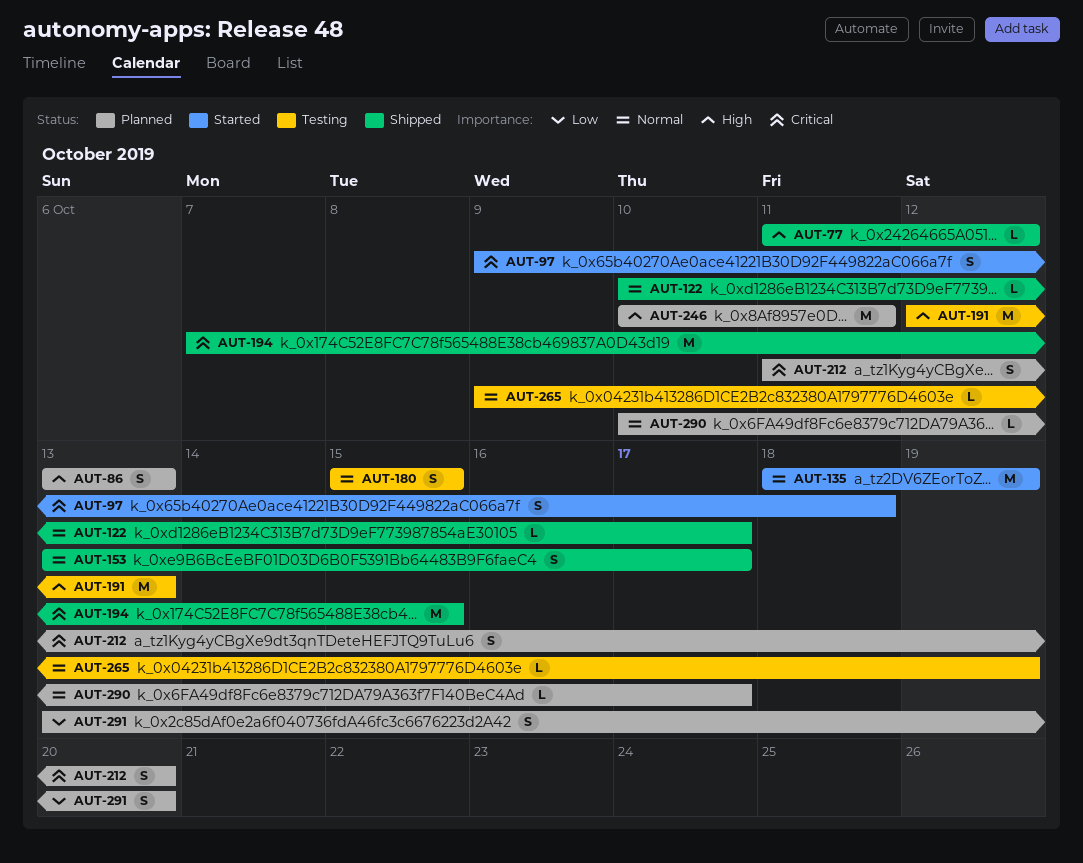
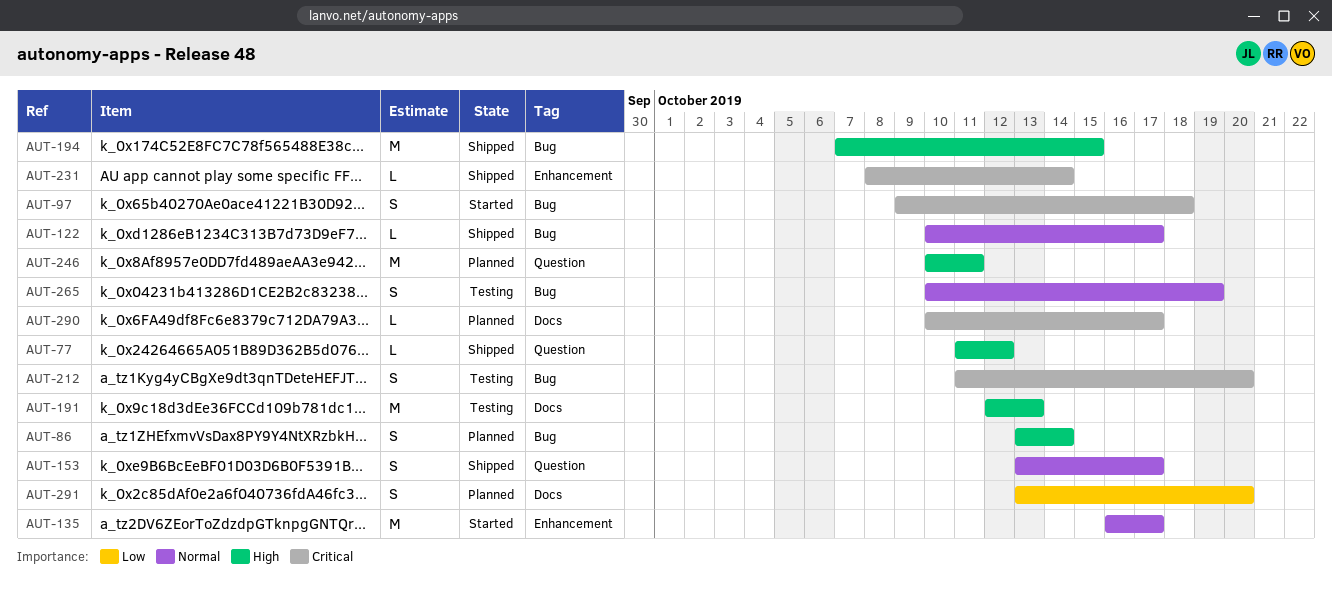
AUT-86, due: Oct 13 -> Oct 14
AUT-135, start: Oct 18 -> Oct 16
AUT-135, due: Oct 19 -> Oct 17
AUT-180: present -> none
AUT-194, priority: Critical -> High
AUT-212, status: Planned -> Testing
AUT-231: none -> present
AUT-265, estimate: L -> S
AUT-265, start: Oct 9 -> Oct 10
AUT-290, priority: Normal -> Critical

